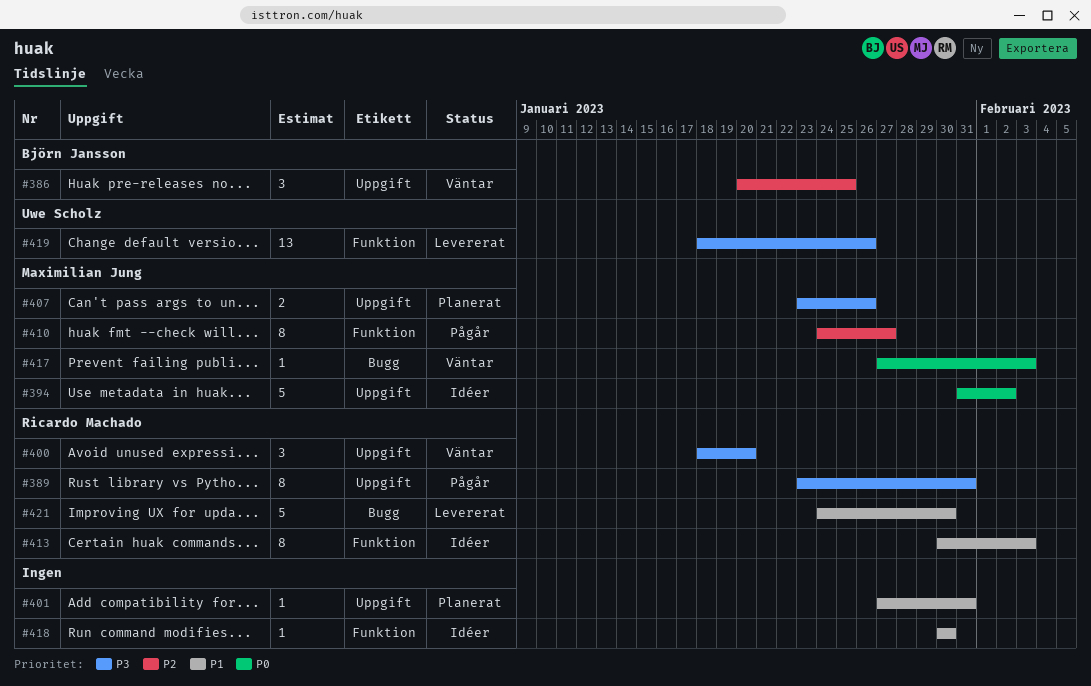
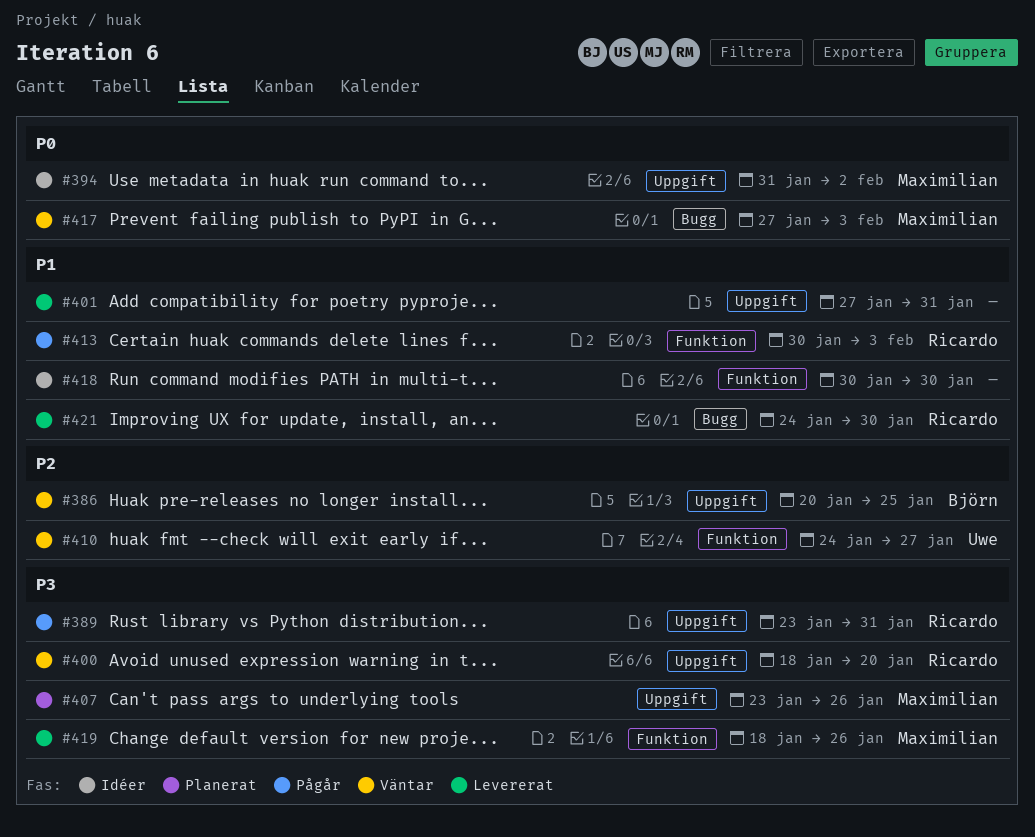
#401, status: Planerat -> Levererat
#410, status: Pågår -> Väntar
#410, owner: Maximilian Jung -> Uwe Scholz
#413, status: Idéer -> Pågår
#419, owner: Uwe Scholz -> Maximilian Jung

